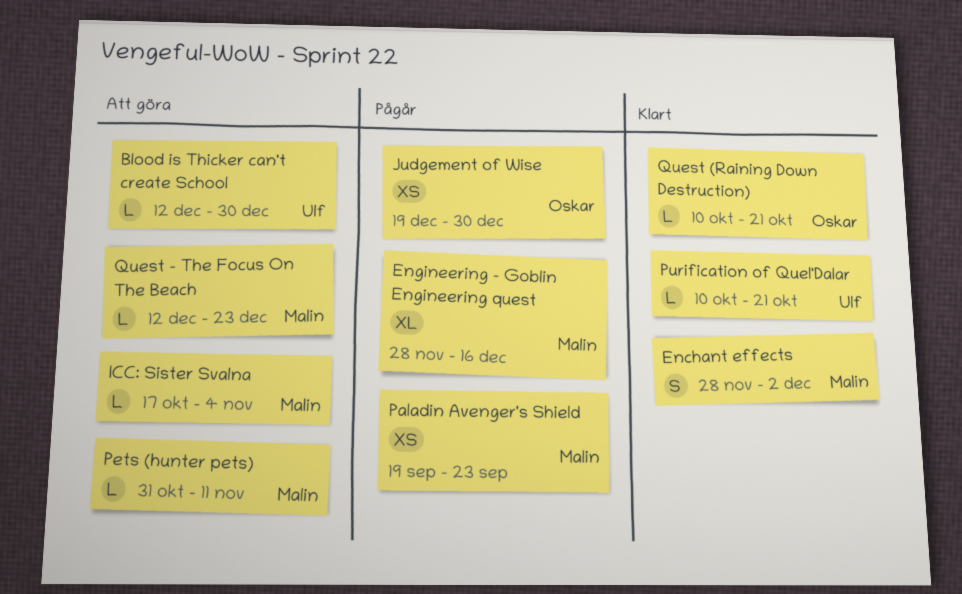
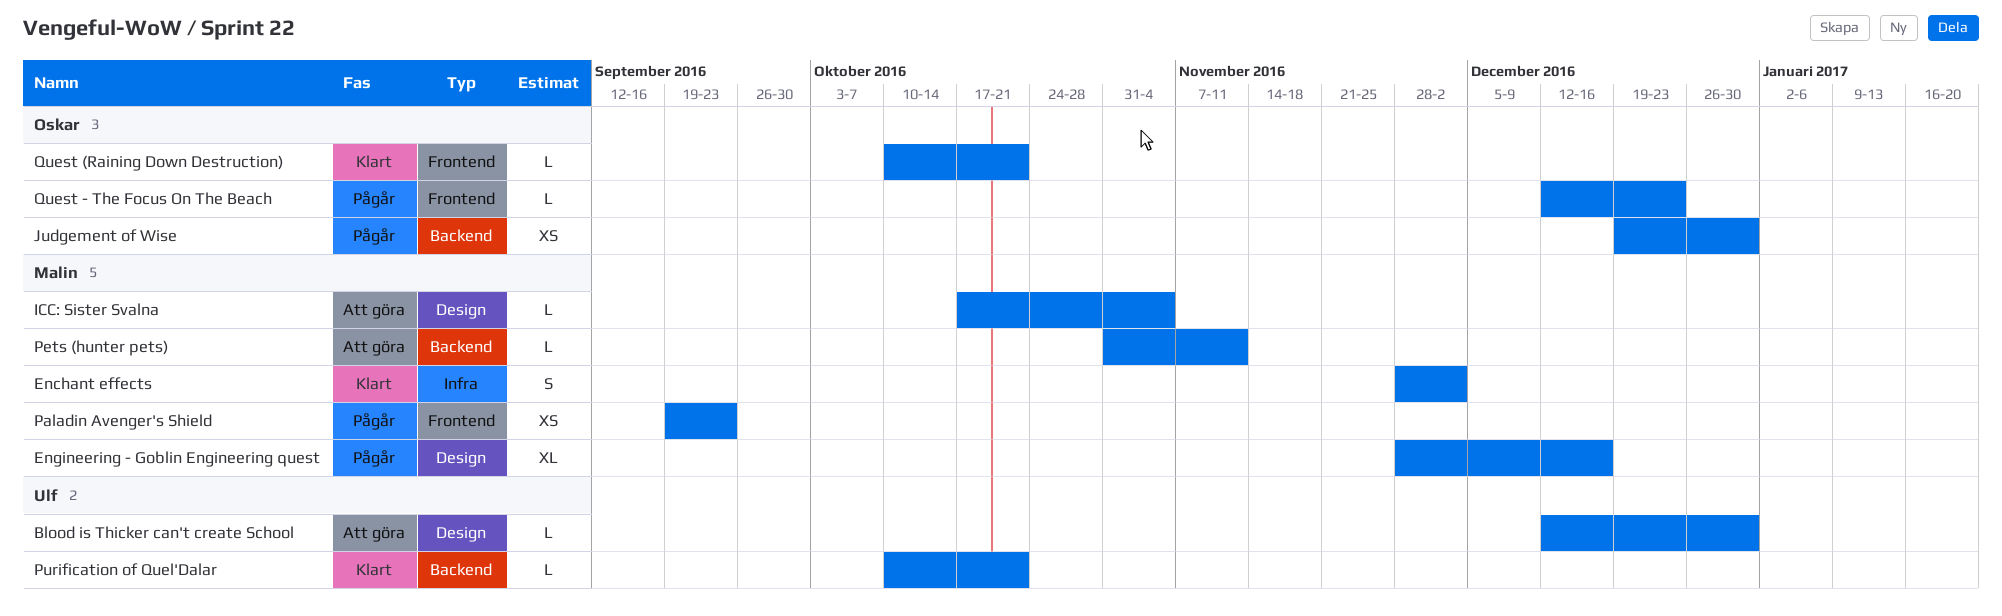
Quest - The Focus On The Beach, status: Att göra -> Pågår
Quest - The Focus On The Beach, owner: Malin -> Oskar

